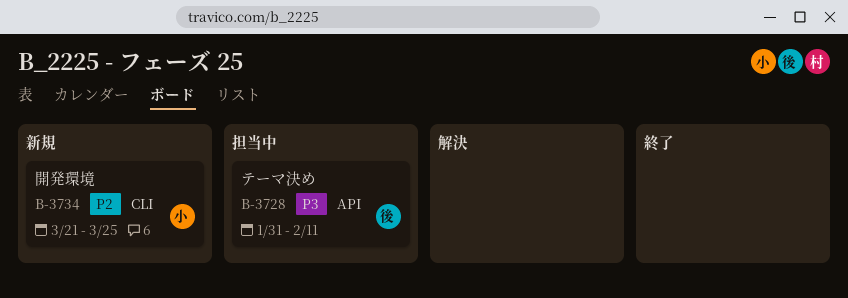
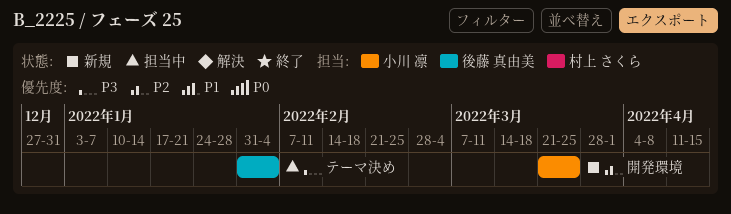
テーマ決め, due: Feb 11 -> Feb 4

